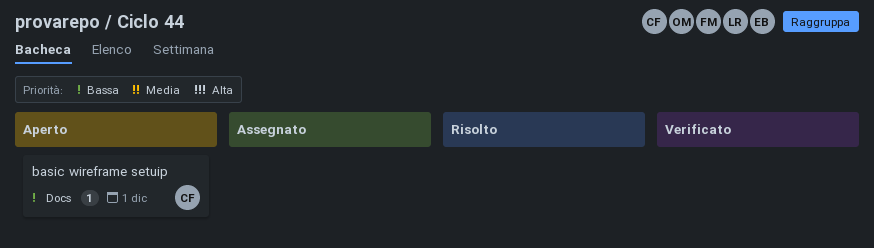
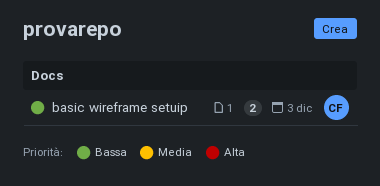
basic wireframe setuip, estimate: 1 -> 2
basic wireframe setuip, due: Dec 1 -> Dec 3

